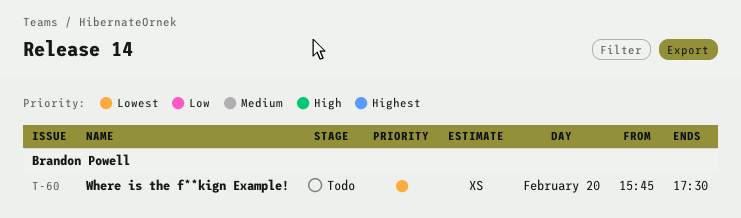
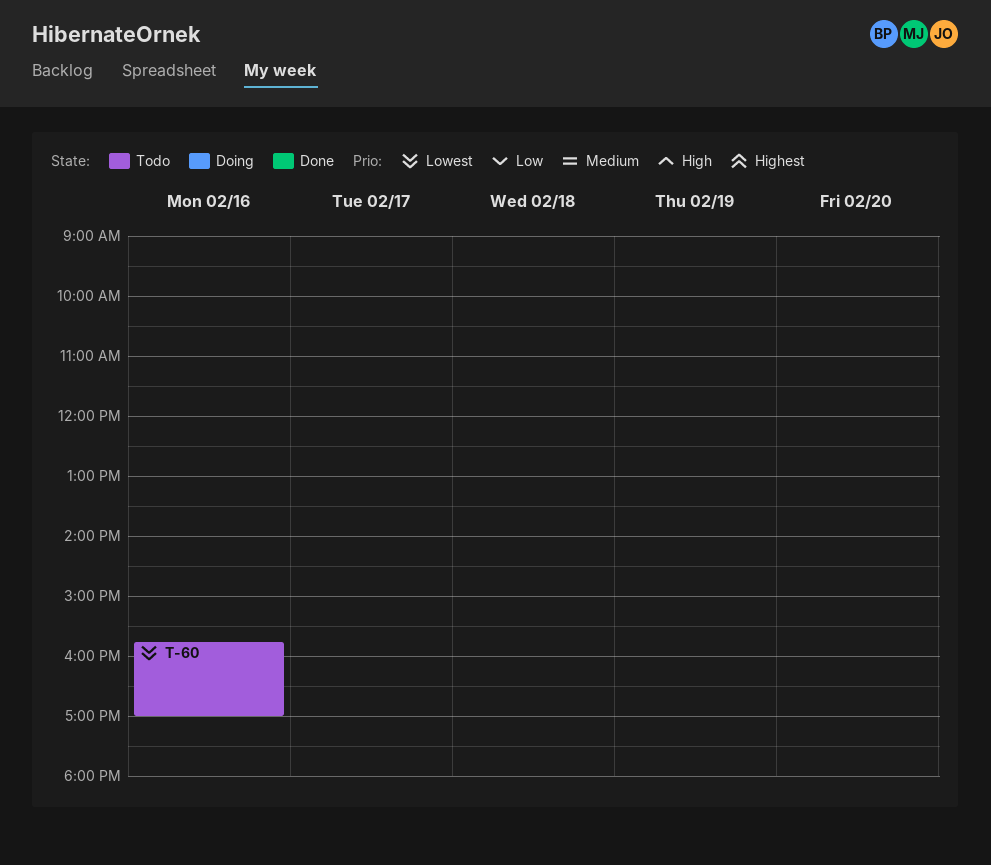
T-60, day: Feb 20 -> Feb 16
T-60, ends: 17:30 -> 17:00

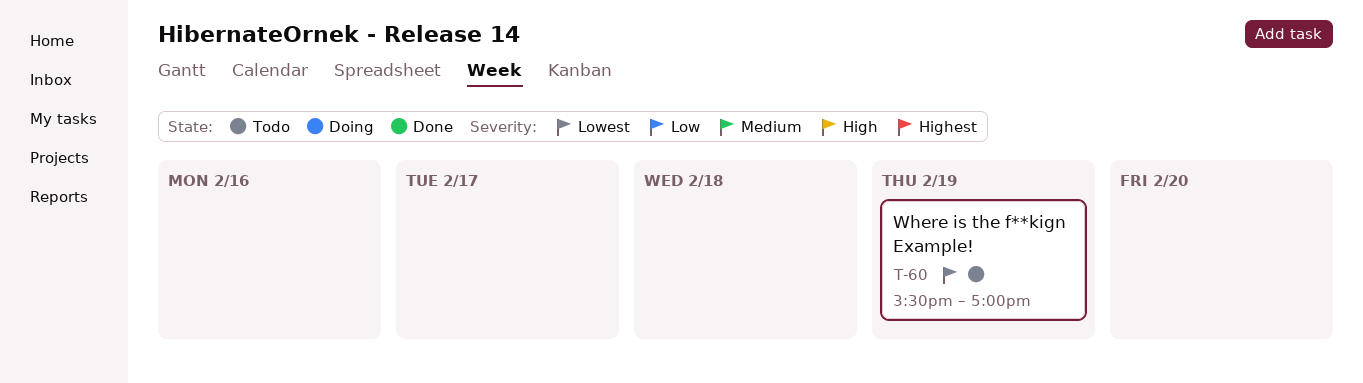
T-60, day: Feb 16 -> Feb 19
T-60, begins: 15:45 -> 15:30

